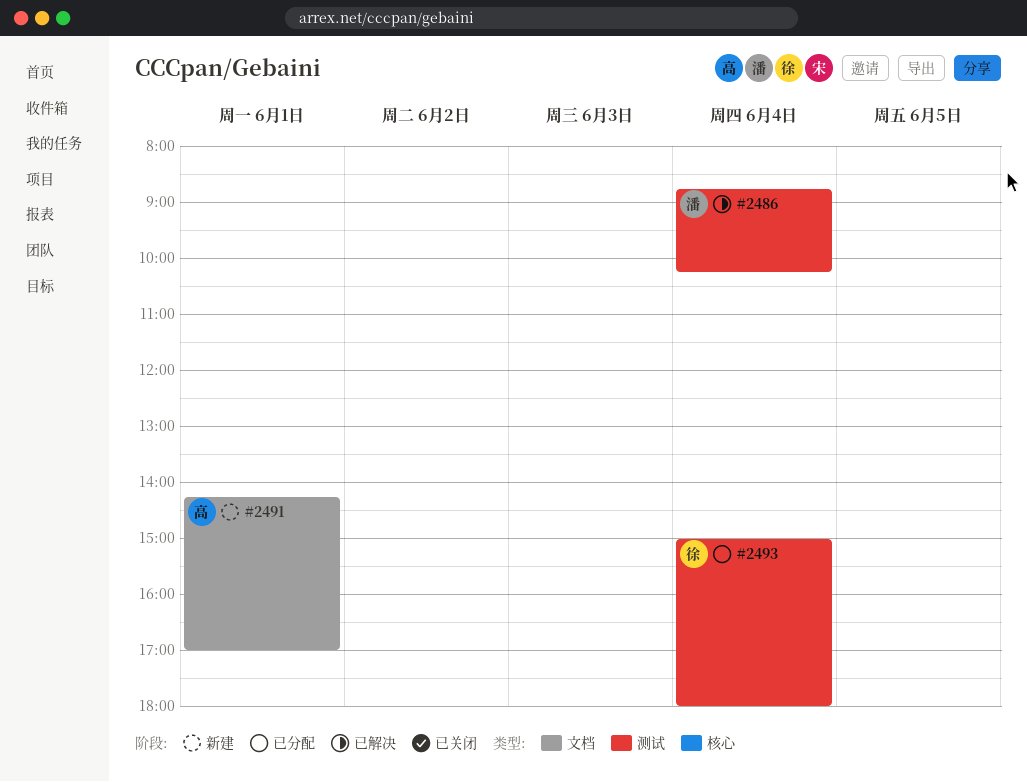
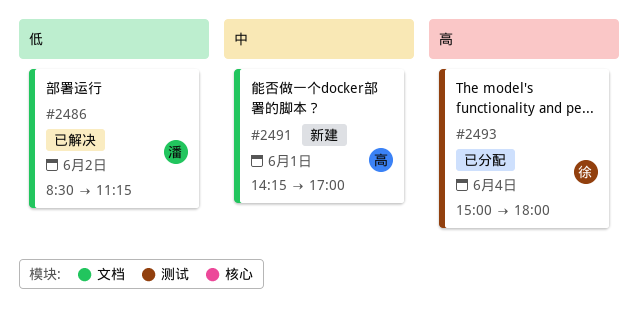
#2486, label: 测试 -> 文档
#2486, day: Jun 4 -> Jun 2
#2486, begins: 08:45 -> 08:30
#2486, ends: 10:15 -> 11:15

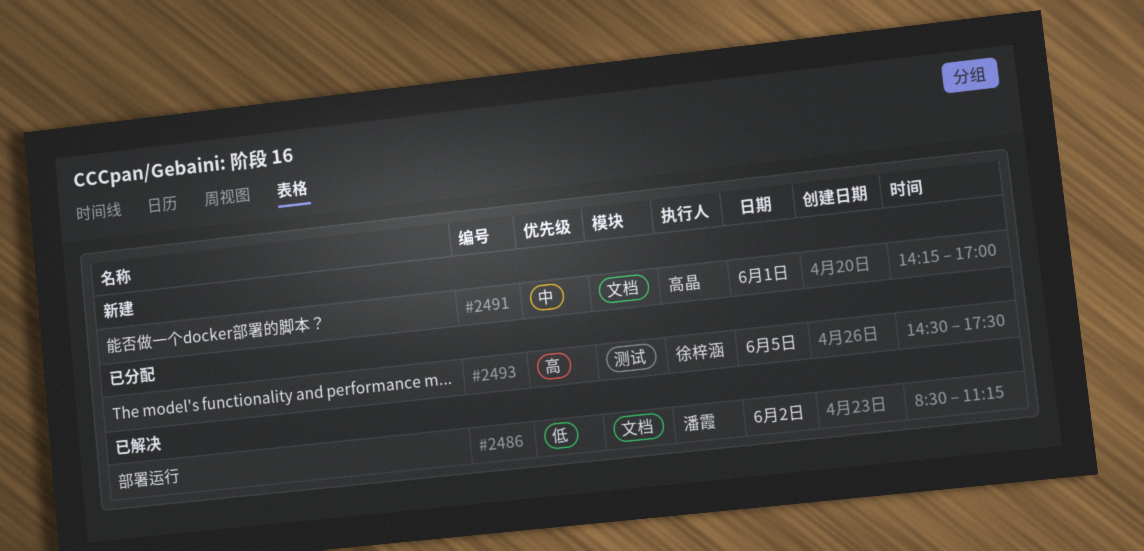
#2493, day: Jun 4 -> Jun 5
#2493, begins: 15:00 -> 14:30
#2493, ends: 18:00 -> 17:30

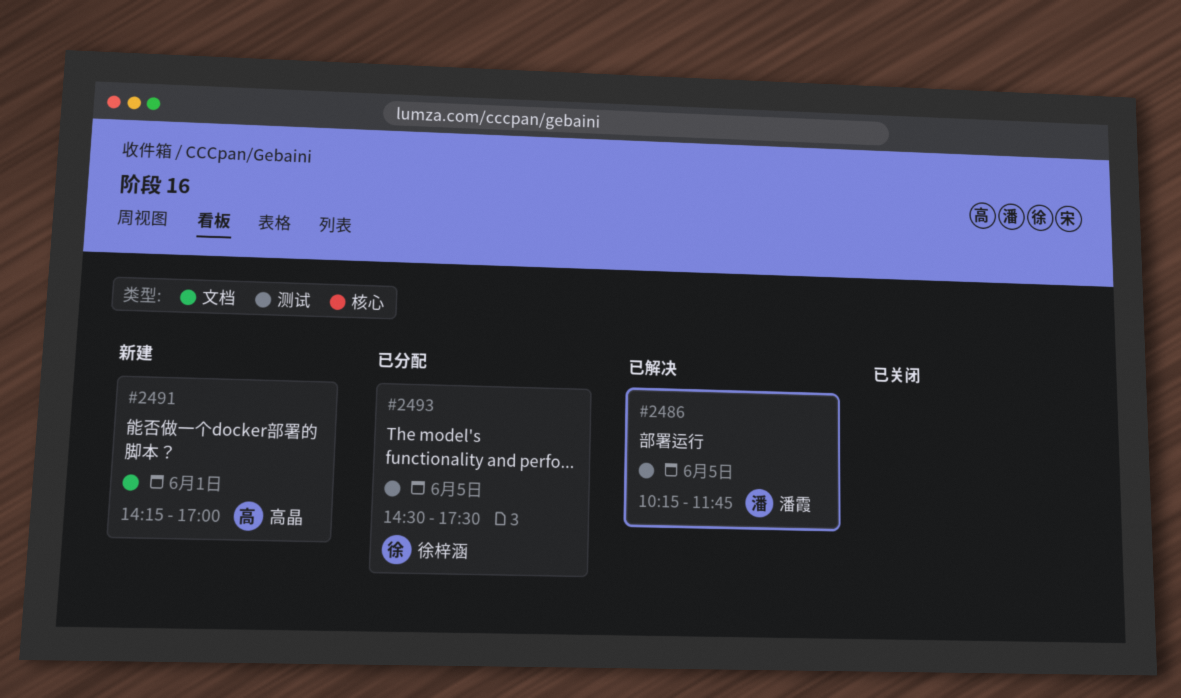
#2486, label: 文档 -> 测试
#2486, day: Jun 2 -> Jun 5
#2486, begins: 08:30 -> 10:15
#2486, ends: 11:15 -> 11:45

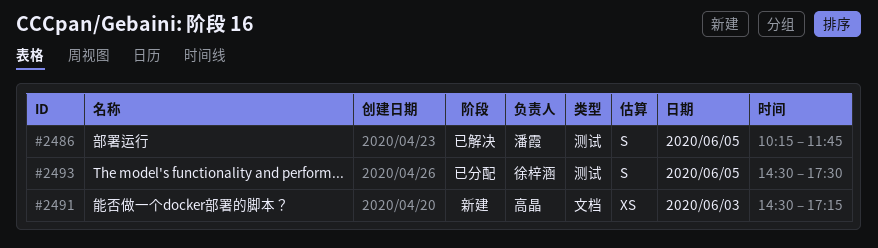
#2491, day: Jun 1 -> Jun 3
#2491, begins: 14:15 -> 14:30
#2491, ends: 17:00 -> 17:15

